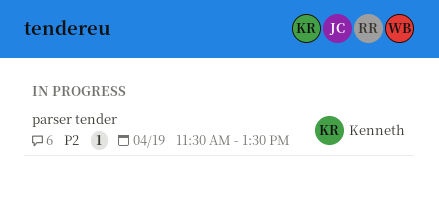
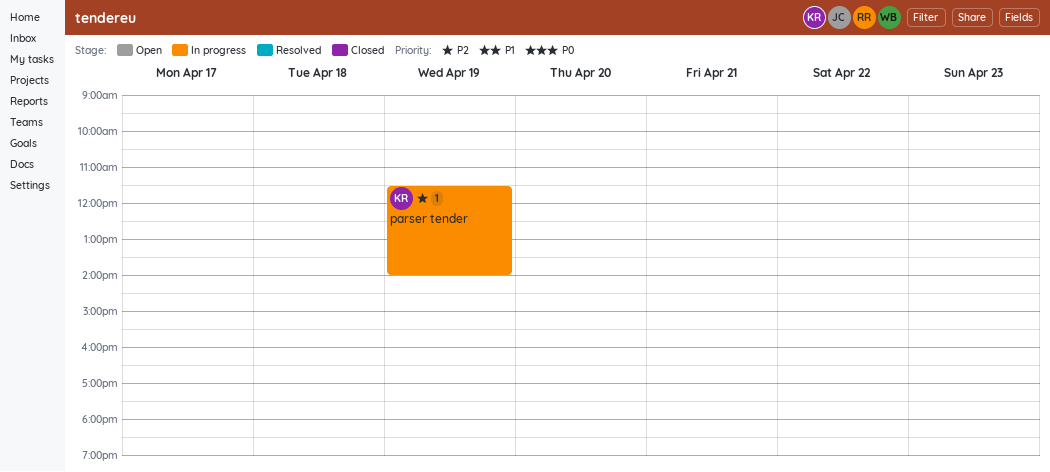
parser tender, ends: 13:30 -> 14:00

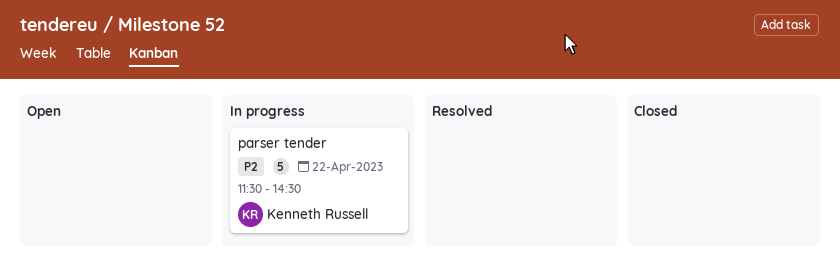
parser tender, estimate: 1 -> 5
parser tender, day: Apr 19 -> Apr 22
parser tender, ends: 14:00 -> 14:30

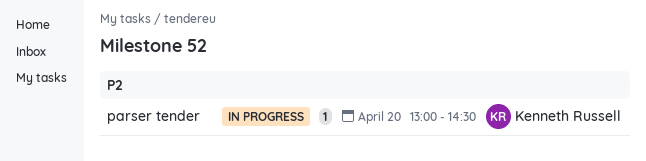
parser tender, estimate: 5 -> 1
parser tender, day: Apr 22 -> Apr 20
parser tender, begins: 11:30 -> 13:00

